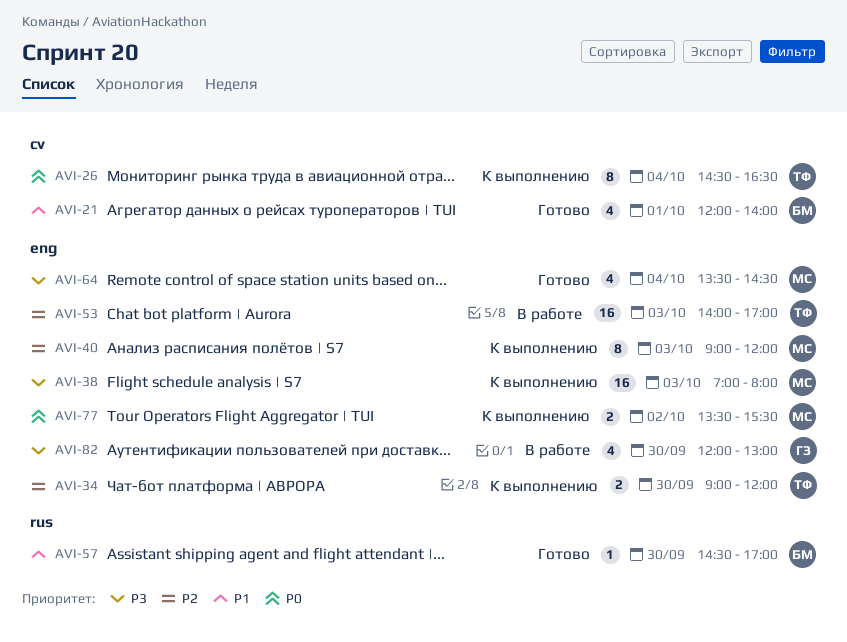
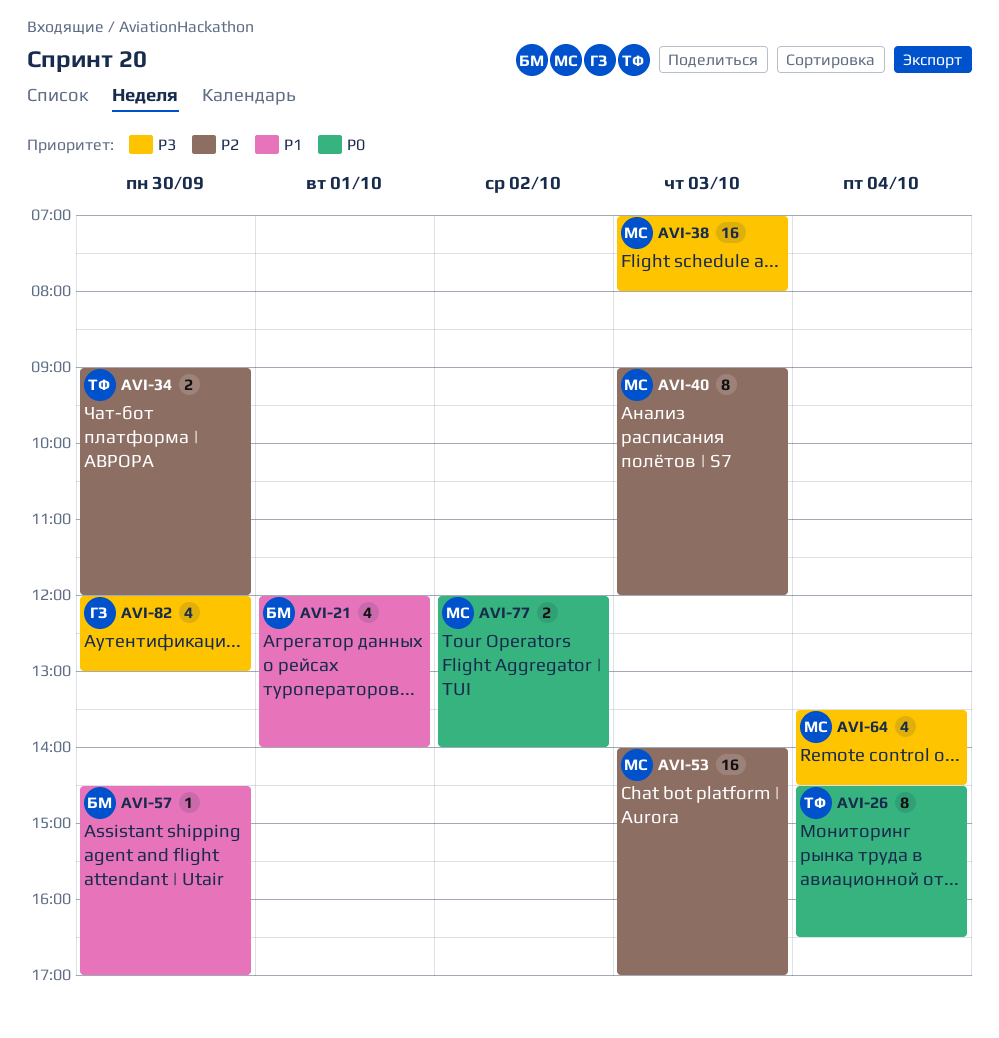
AVI-53, owner: ТФ -> МС
AVI-77, begins: 13:30 -> 12:00
AVI-77, ends: 15:30 -> 14:00

